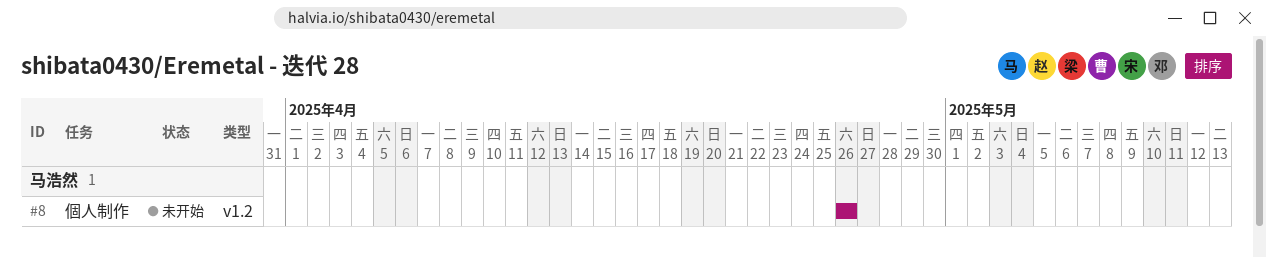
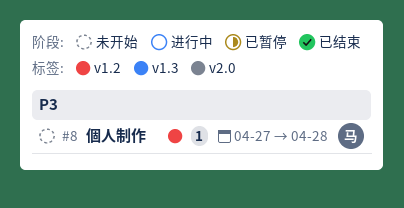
#8, start: Apr 26 -> Apr 27
#8, due: Apr 26 -> Apr 28

